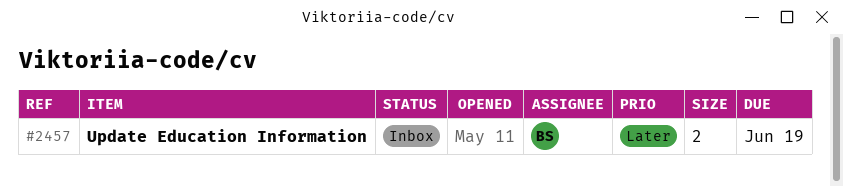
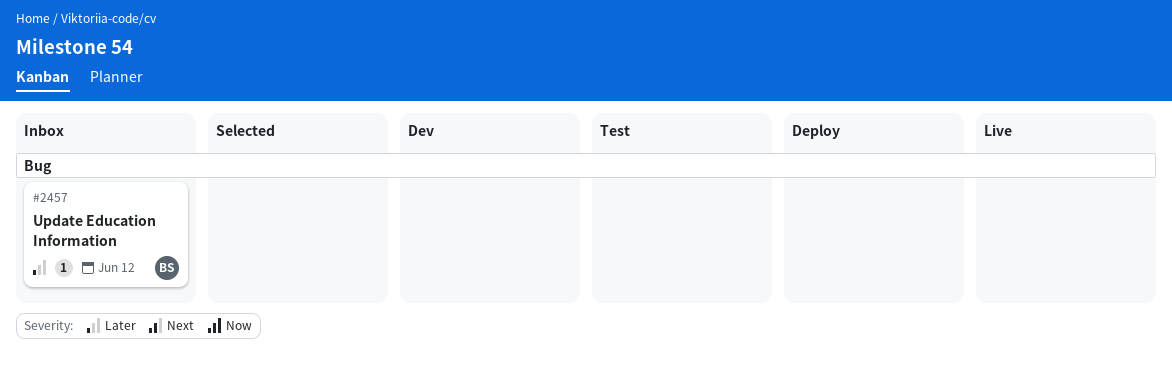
#2457, estimate: 2 -> 1
#2457, due: Jun 19 -> Jun 12

